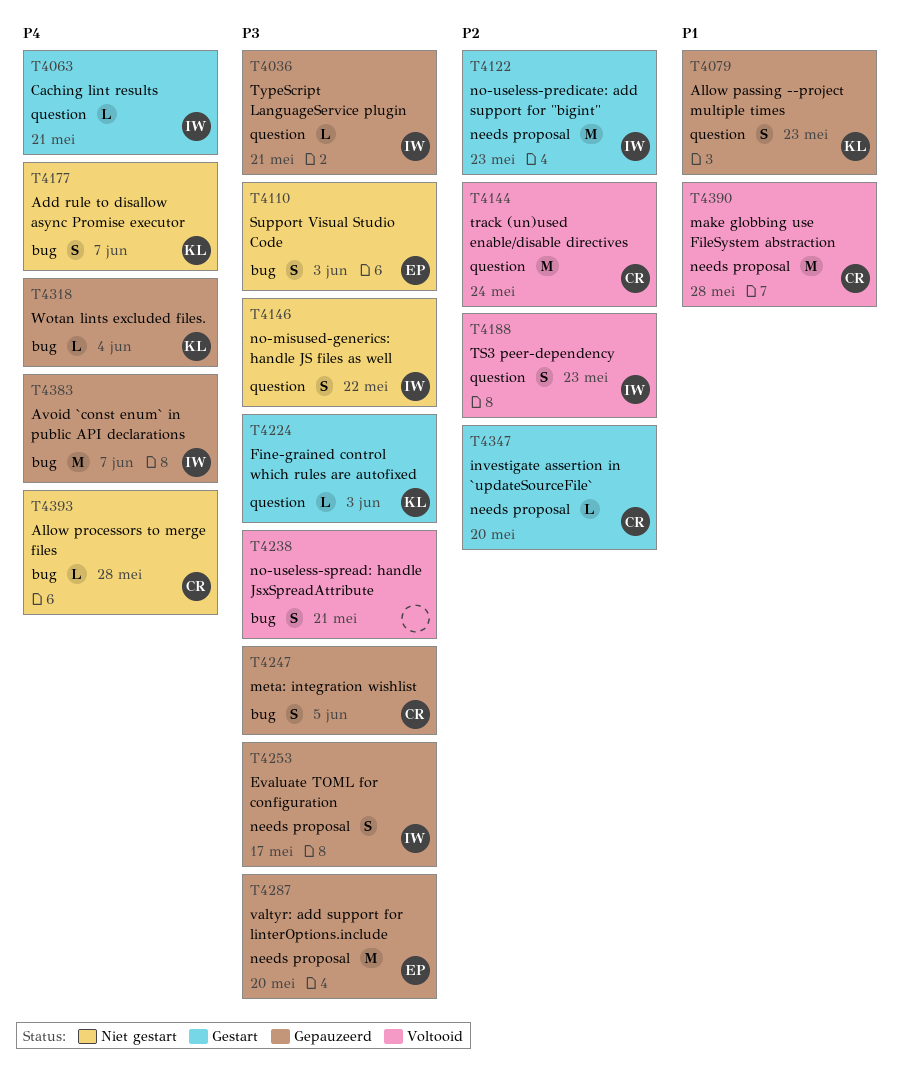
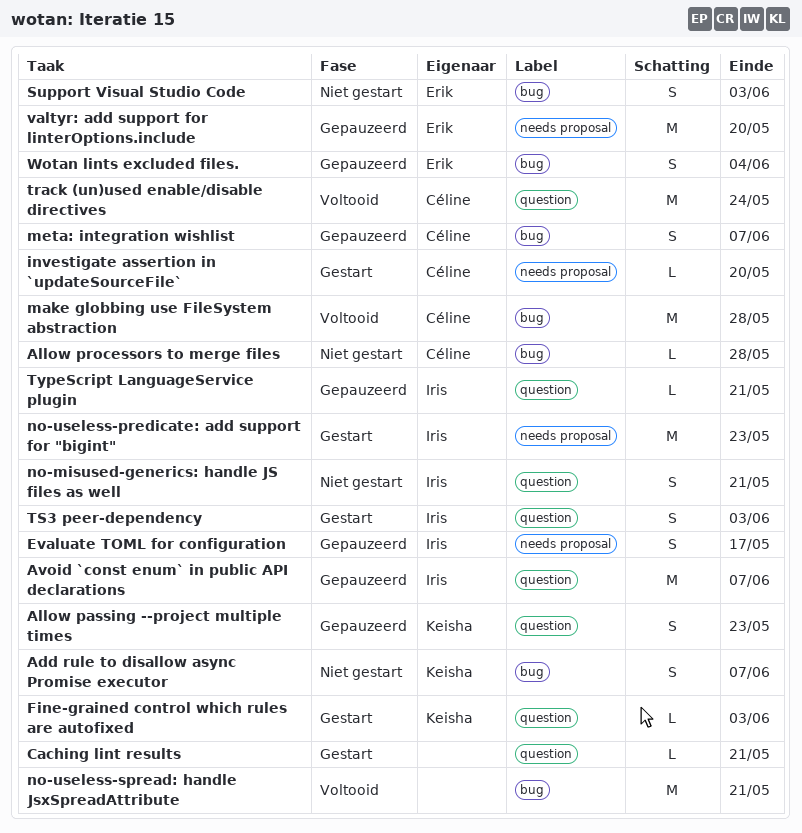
Avoid `const enum` in public API declarations, label: bug -> question
Caching lint results, owner: Iris -> none
make globbing use FileSystem abstraction, label: needs proposal -> bug
meta: integration wishlist, due: Jun 5 -> Jun 7
no-misused-generics: handle JS files as well, due: May 22 -> May 21
no-useless-spread: handle JsxSpreadAttribute, estimate: S -> M
TS3 peer-dependency, status: Voltooid -> Gestart
TS3 peer-dependency, due: May 23 -> Jun 3
Wotan lints excluded files., owner: Keisha -> Erik
Wotan lints excluded files., estimate: L -> S

